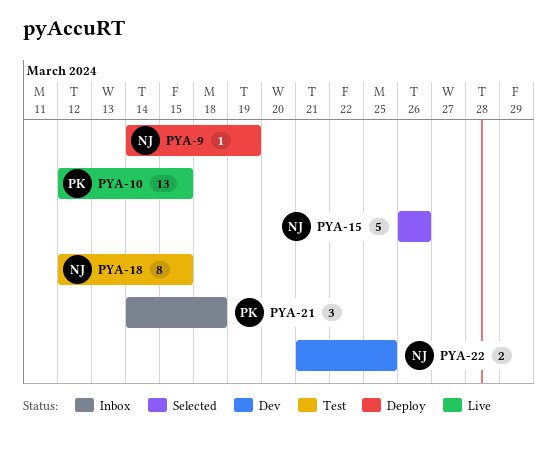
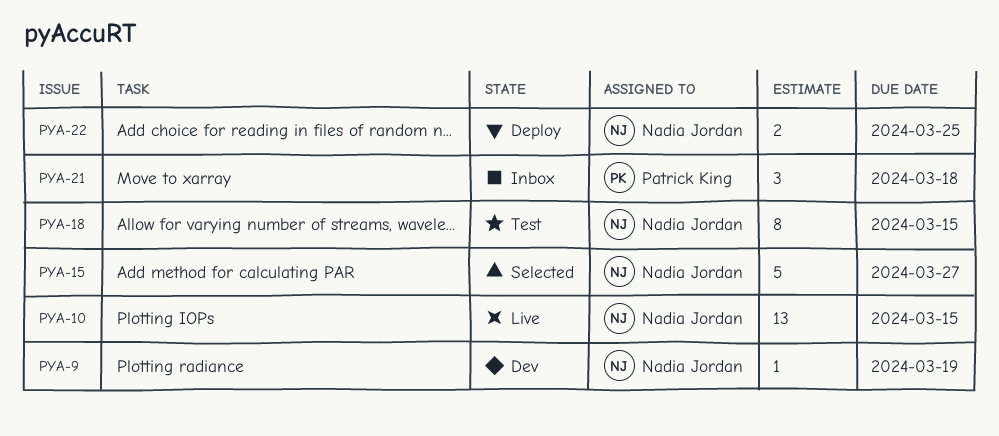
PYA-9, status: Deploy -> Dev
PYA-10, owner: Patrick King -> Nadia Jordan
PYA-15, due: Mar 26 -> Mar 27
PYA-22, status: Dev -> Deploy

